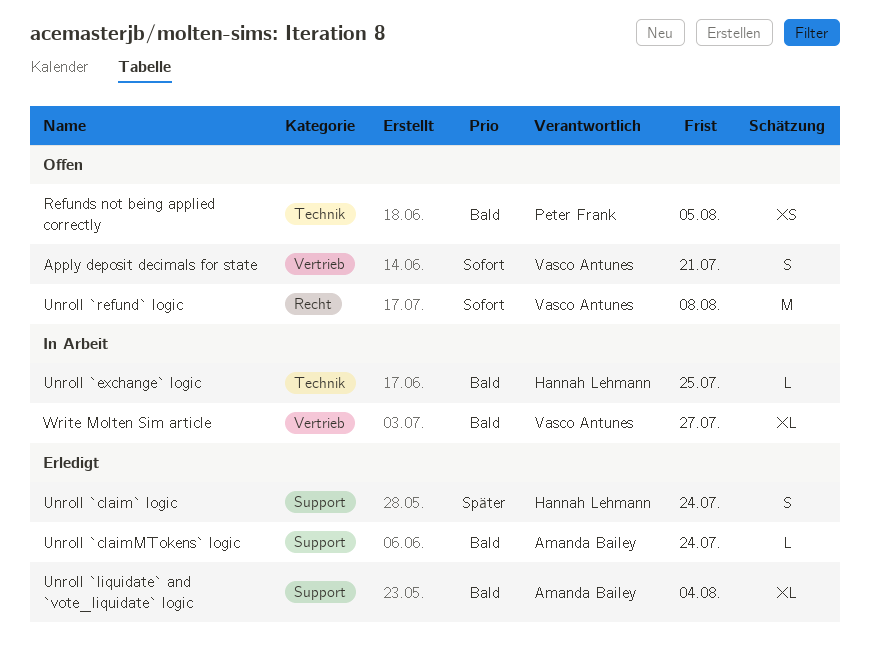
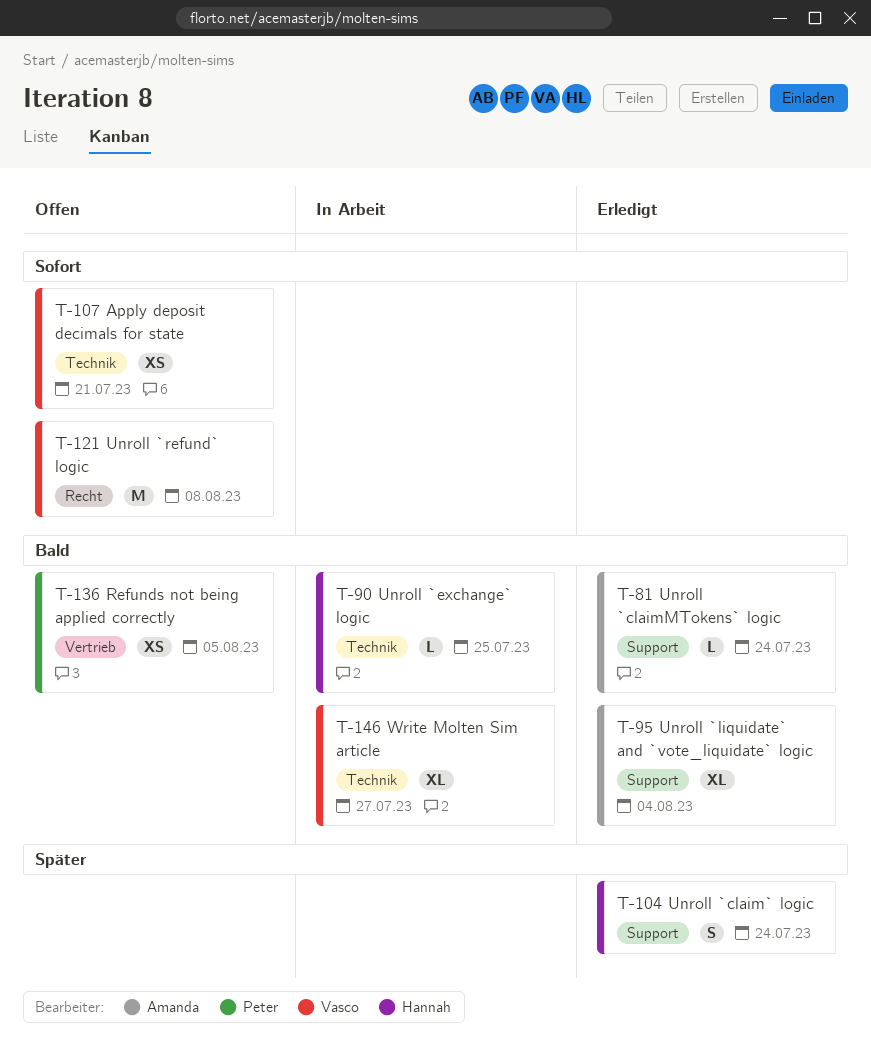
Apply deposit decimals for state, label: Vertrieb -> Technik
Apply deposit decimals for state, estimate: S -> XS
Refunds not being applied correctly, label: Technik -> Vertrieb
Write Molten Sim article, label: Vertrieb -> Technik

